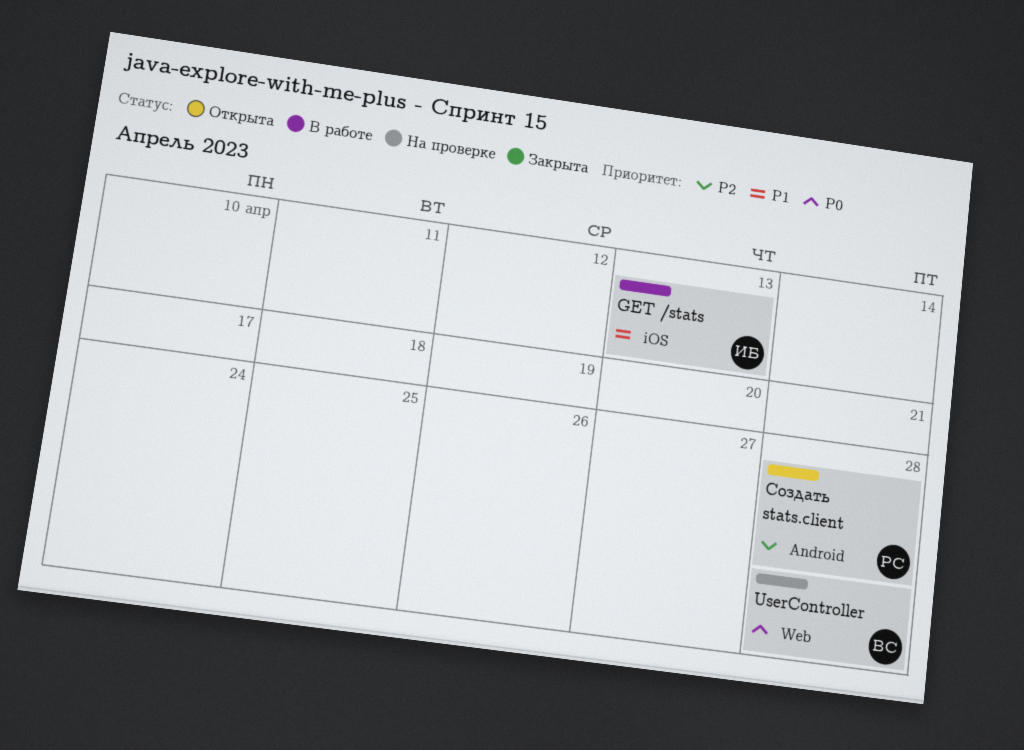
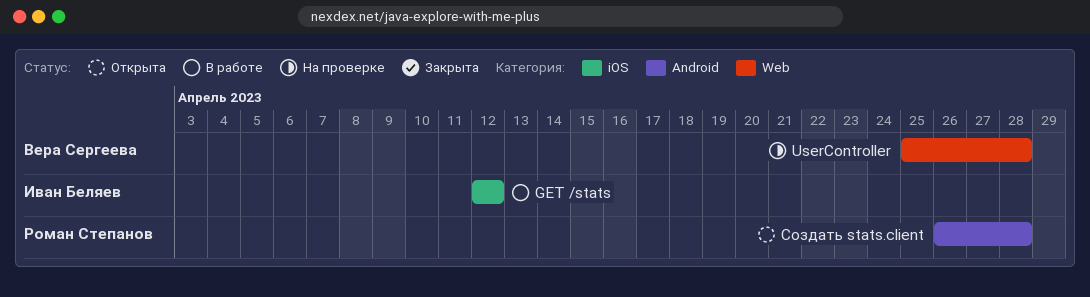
GET /stats, due: Apr 13 -> Apr 12

